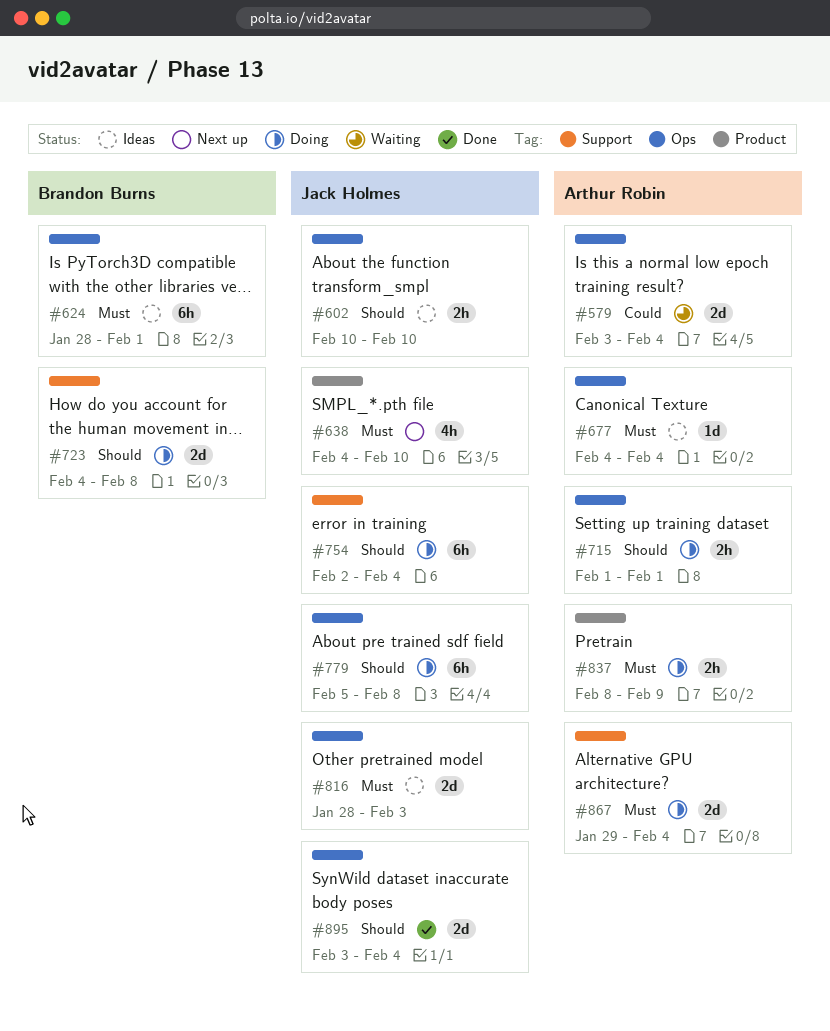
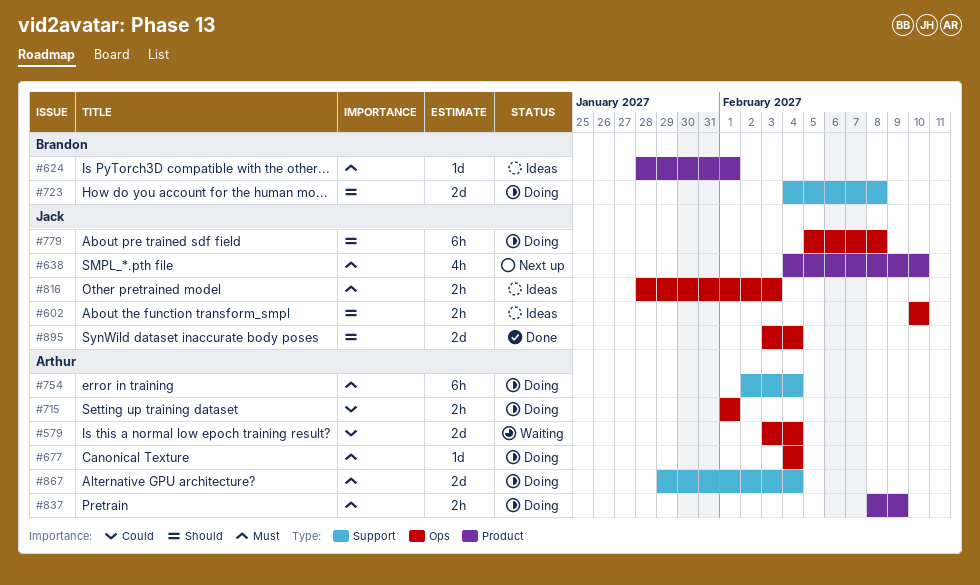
#624, label: Ops -> Product
#624, estimate: 6h -> 1d
#677, status: Ideas -> Doing
#715, priority: Should -> Could
#754, owner: Jack Holmes -> Arthur Robin
#754, priority: Should -> Must
#816, estimate: 2d -> 2h

